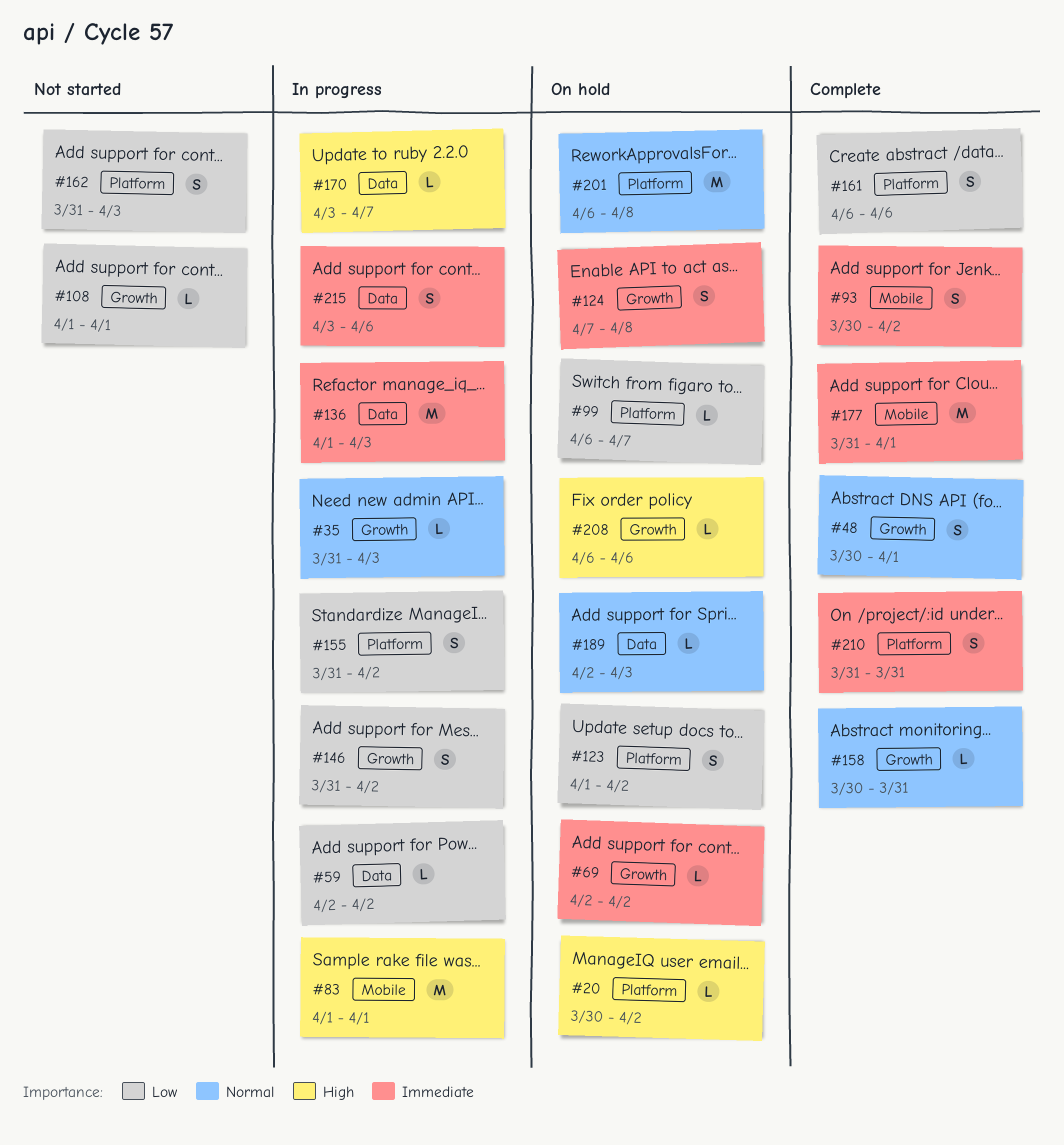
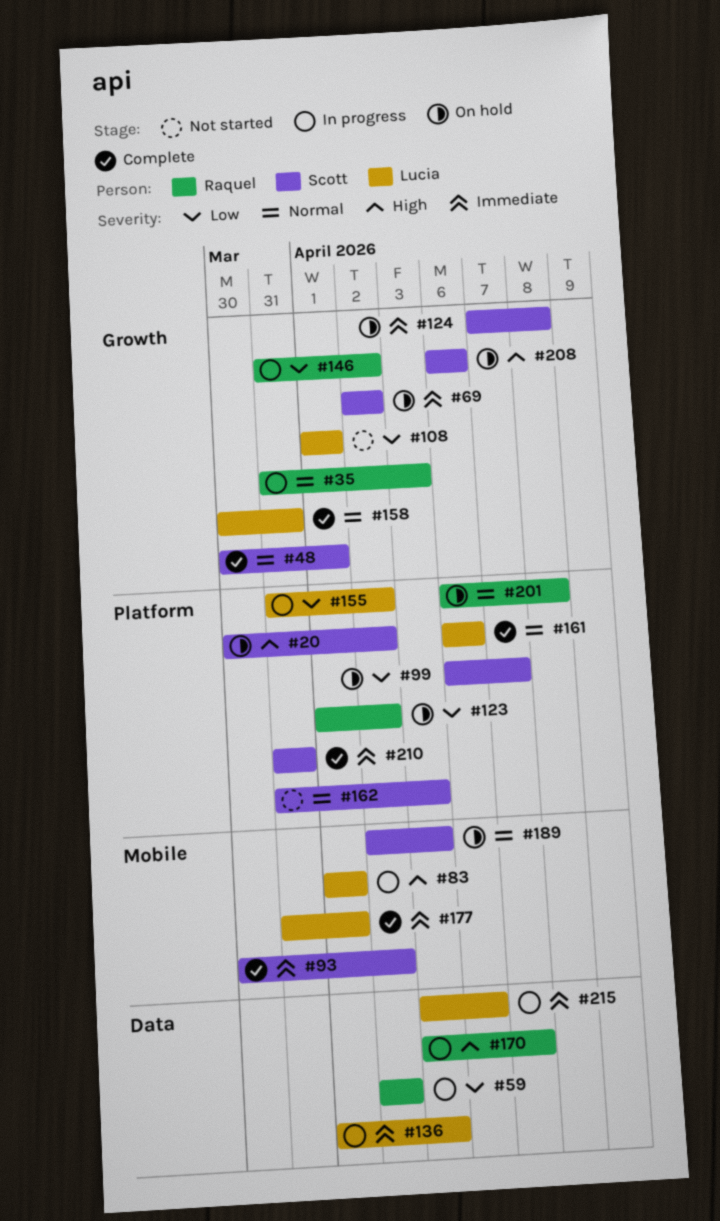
#161, priority: Low -> Normal
#162, priority: Low -> Normal
#189, label: Data -> Mobile

